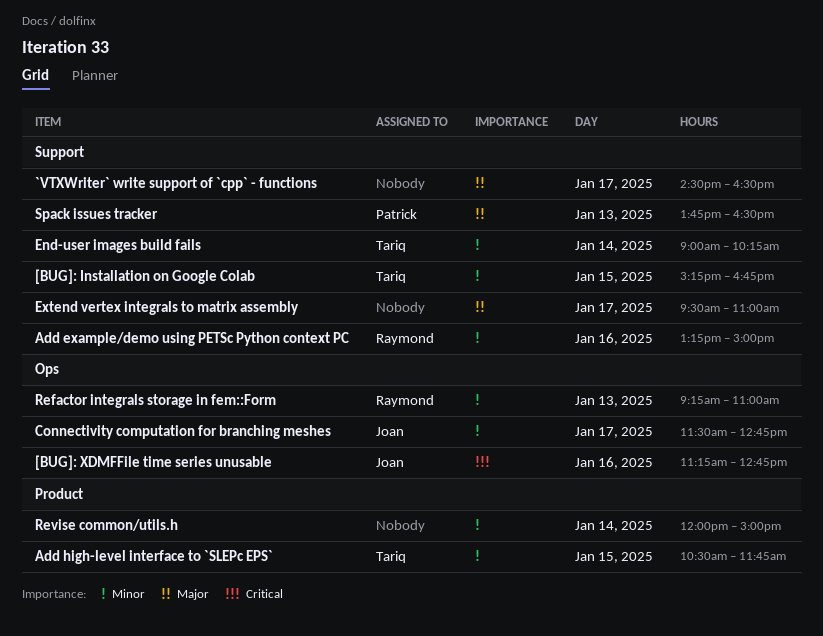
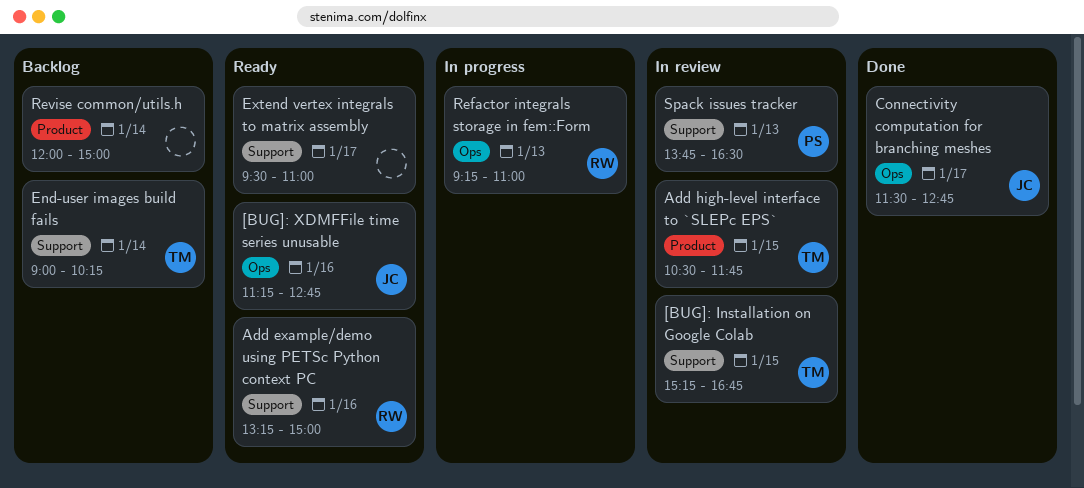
`VTXWriter` write support of `cpp` - functions: present -> none

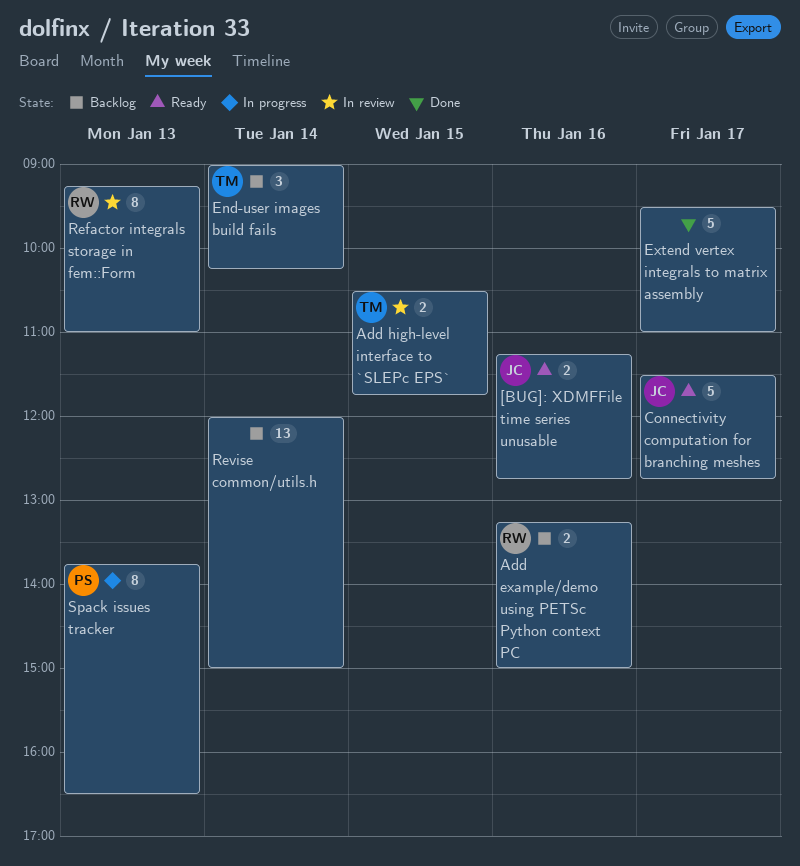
[BUG]: Installation on Google Colab: present -> none
Add example/demo using PETSc Python context PC, status: Ready -> Backlog
Connectivity computation for branching meshes, status: Done -> Ready
Extend vertex integrals to matrix assembly, status: Ready -> Done
Refactor integrals storage in fem::Form, status: In progress -> In review
Spack issues tracker, status: In review -> In progress

